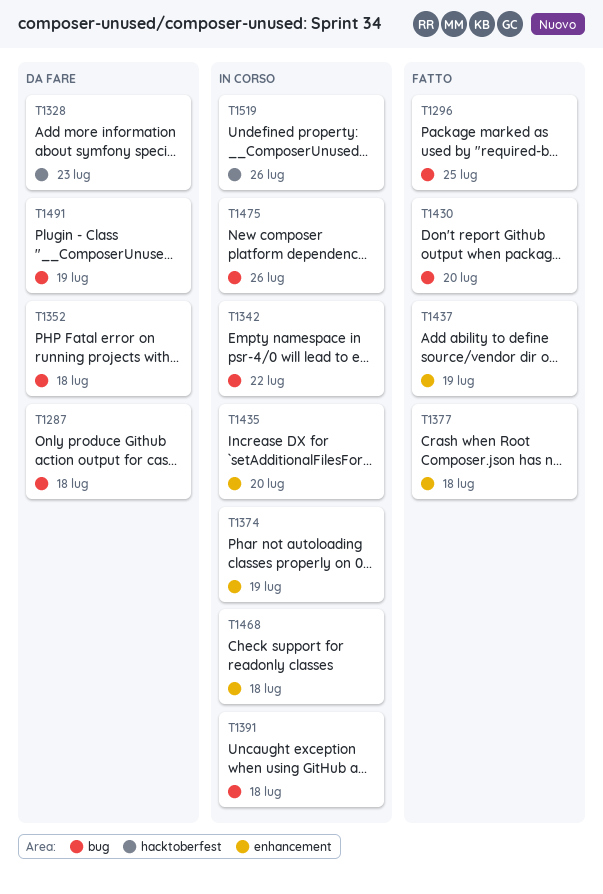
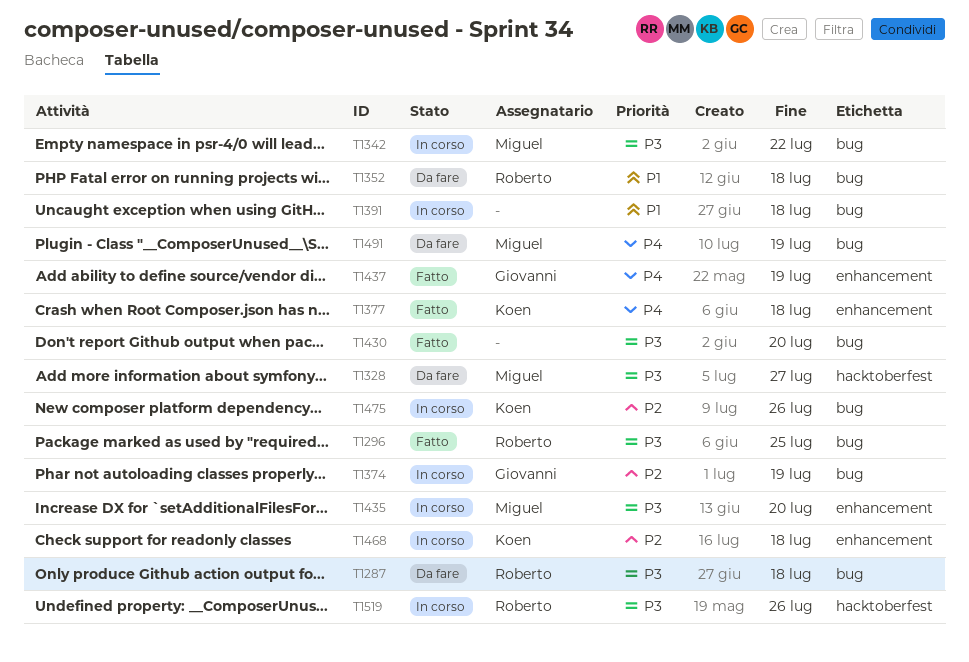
T1328, due: Jul 23 -> Jul 27
T1374, label: enhancement -> bug

